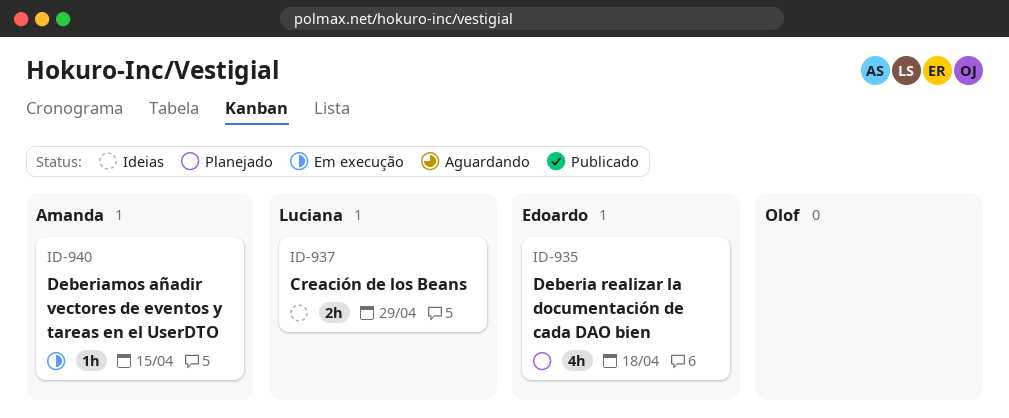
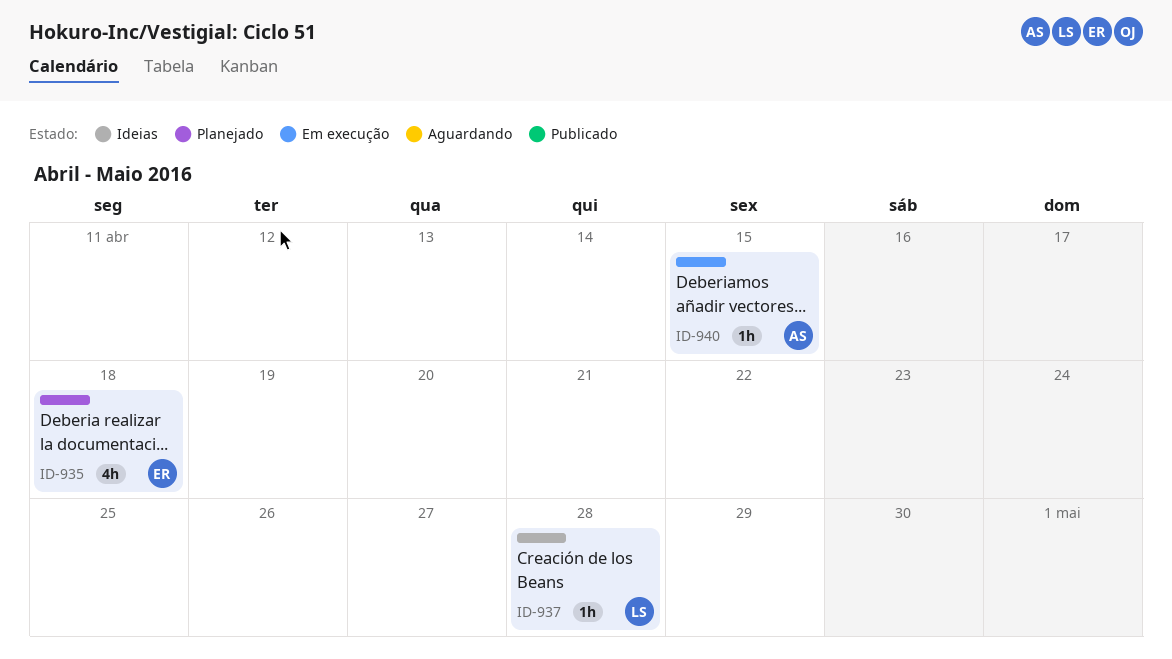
ID-937, estimate: 2h -> 1h
ID-937, due: Apr 29 -> Apr 28

